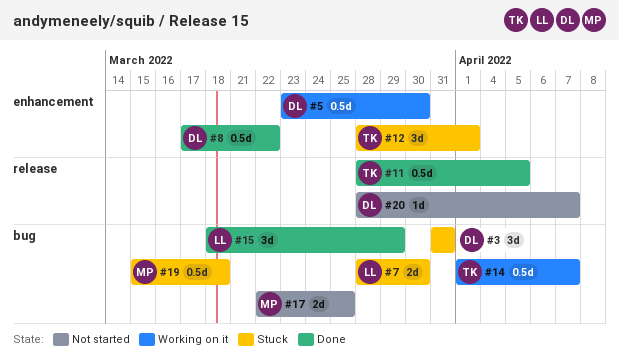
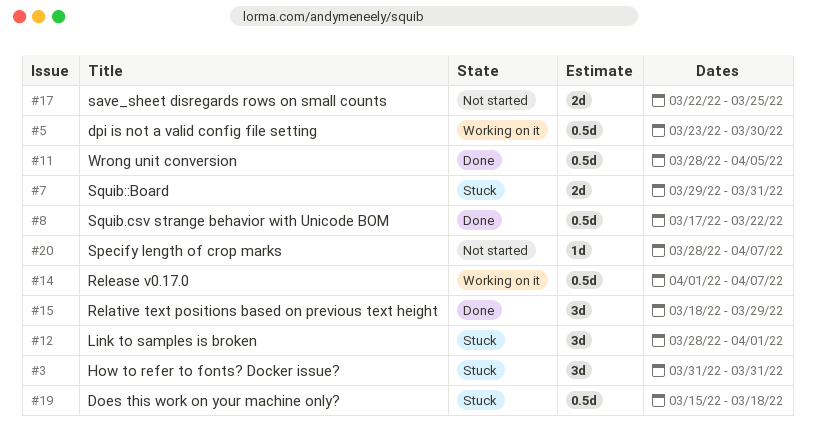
#7, start: Mar 28 -> Mar 29
#7, due: Mar 30 -> Mar 31

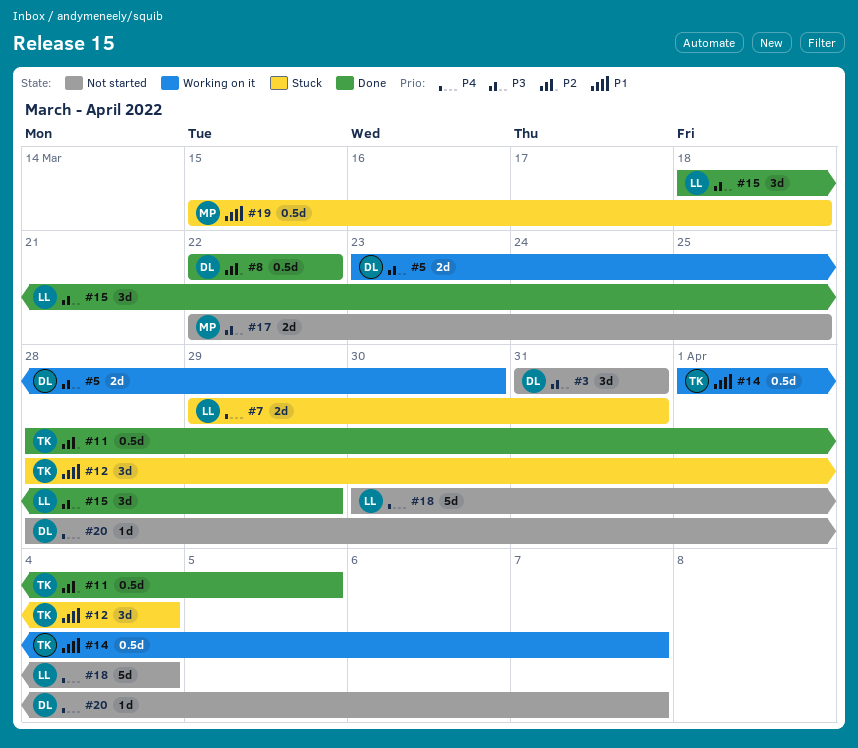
#3, status: Stuck -> Not started
#5, estimate: 0.5d -> 2d
#8, start: Mar 17 -> Mar 22
#12, due: Apr 1 -> Apr 4
#18: none -> present

